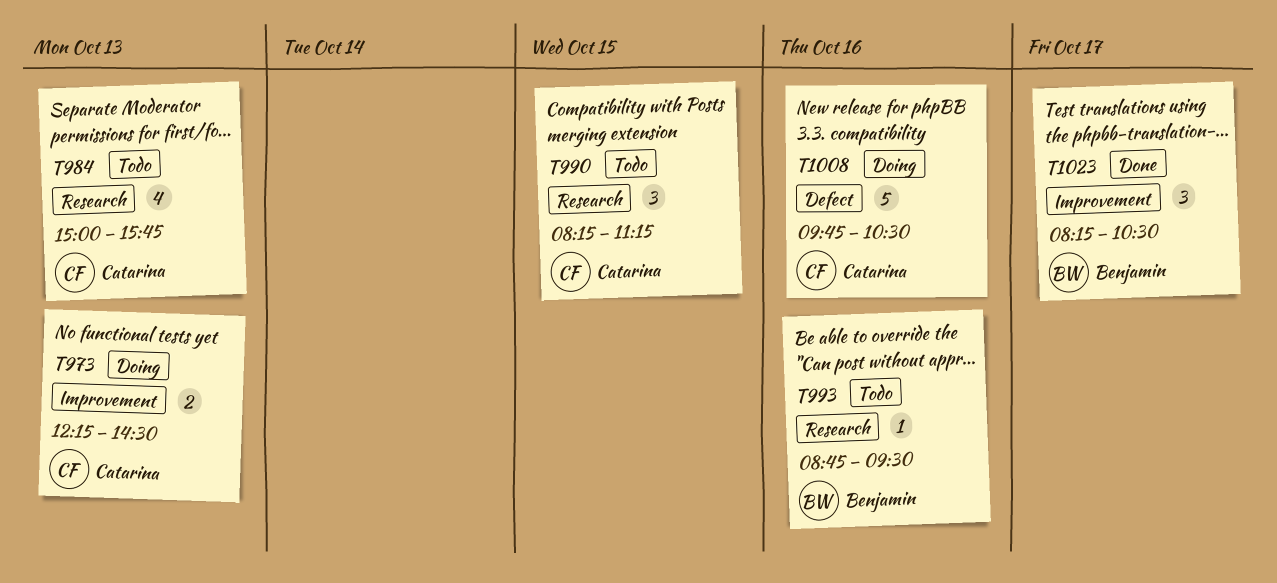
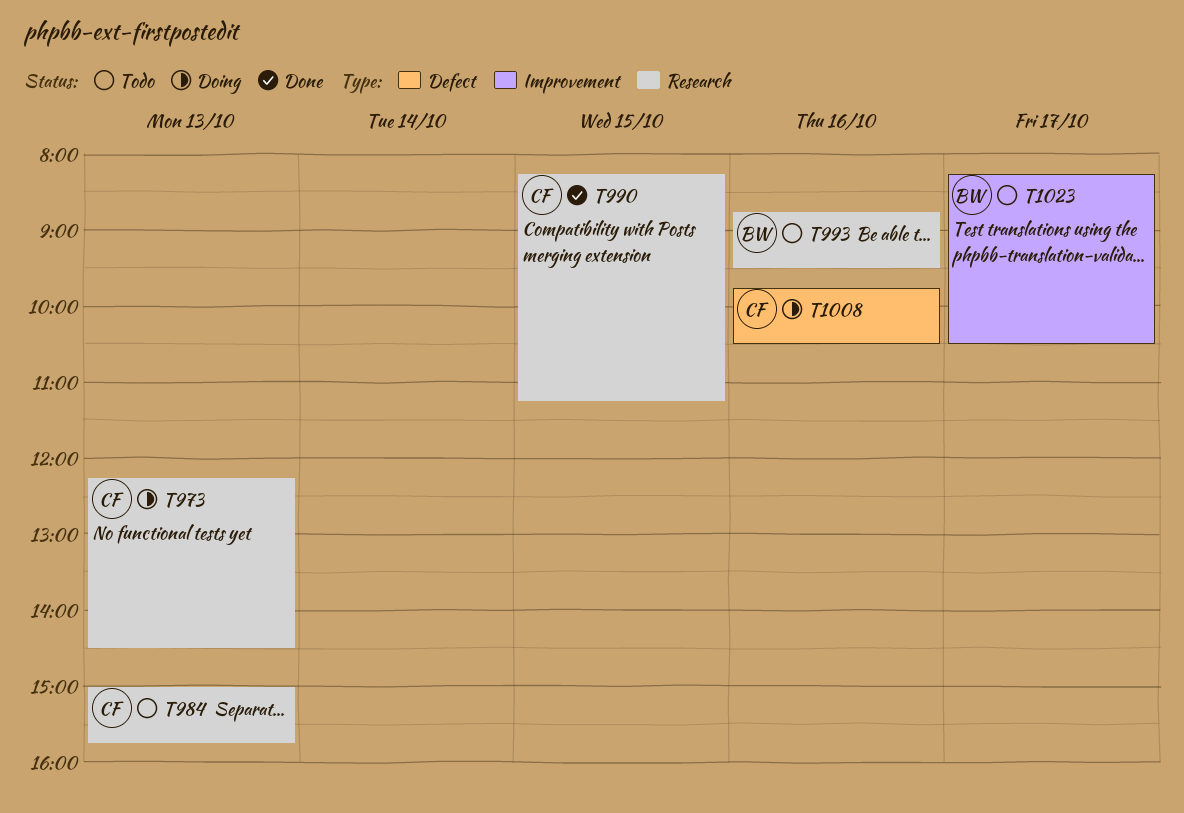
T973, label: Improvement -> Research
T990, status: Todo -> Done
T1023, status: Done -> Todo

